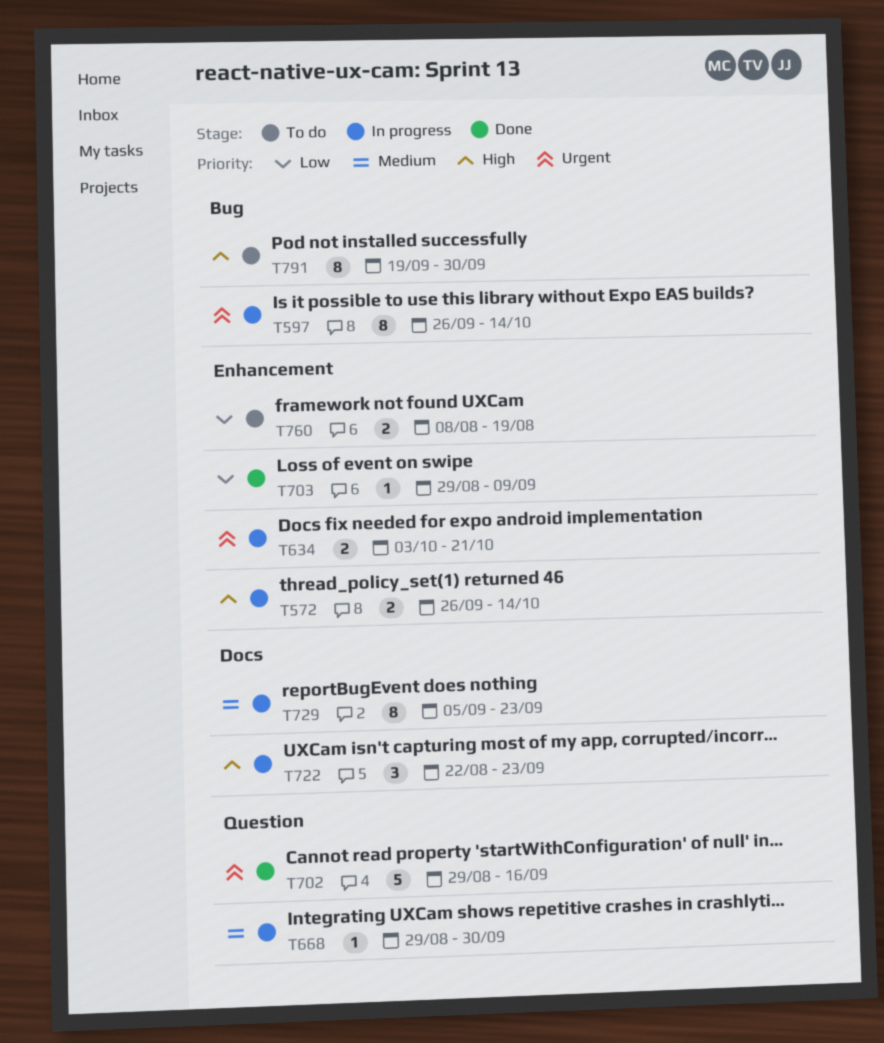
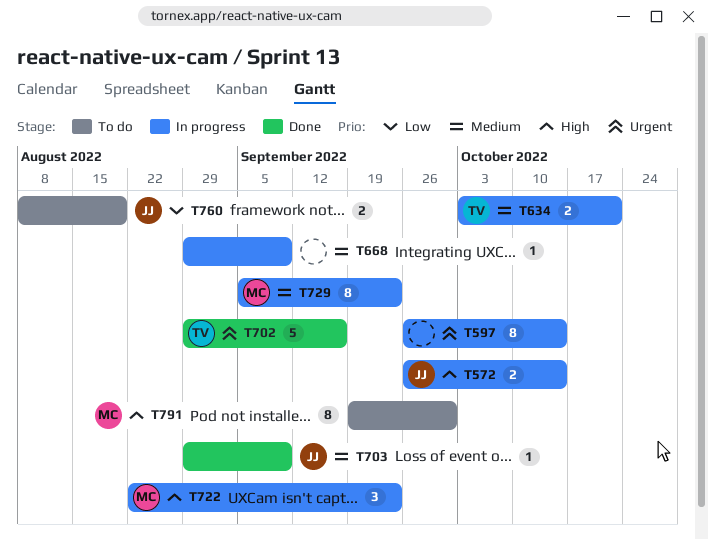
T634, priority: Urgent -> Medium
T668, due: Sep 30 -> Sep 9
T703, priority: Low -> Medium

